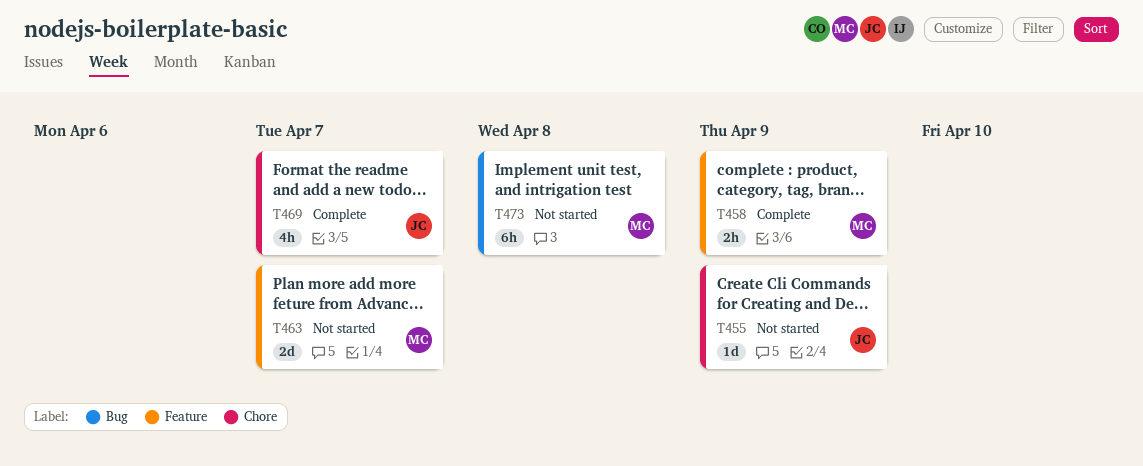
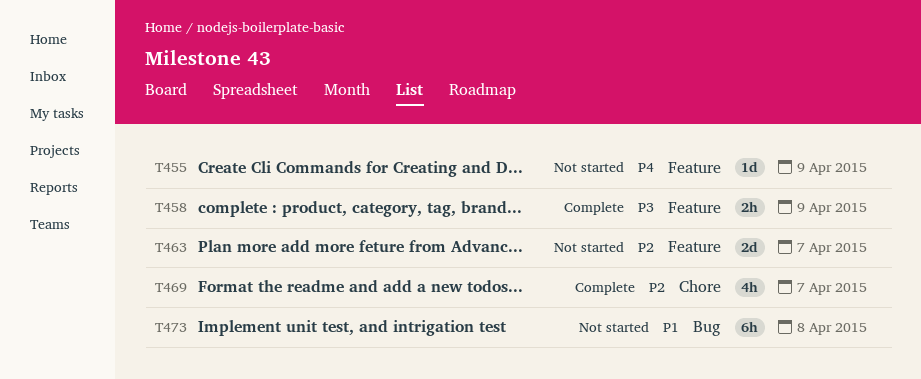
T455, label: Chore -> Feature

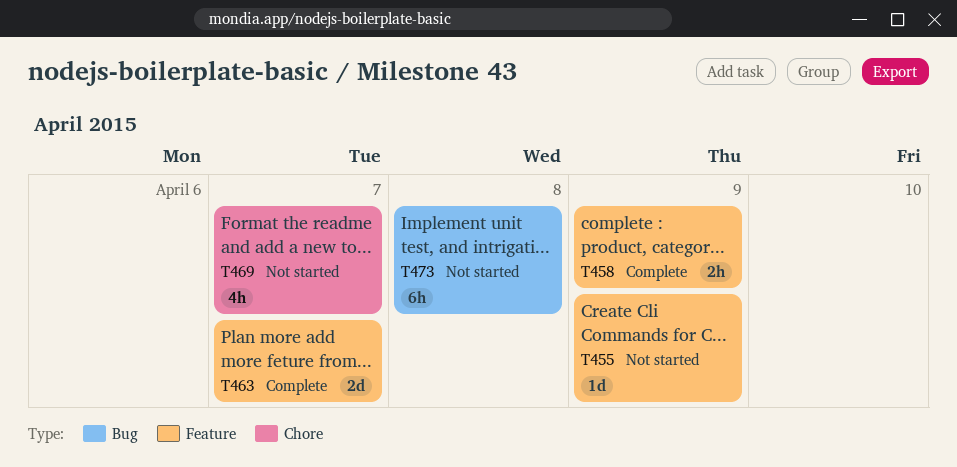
T463, status: Not started -> Complete
T469, status: Complete -> Not started

